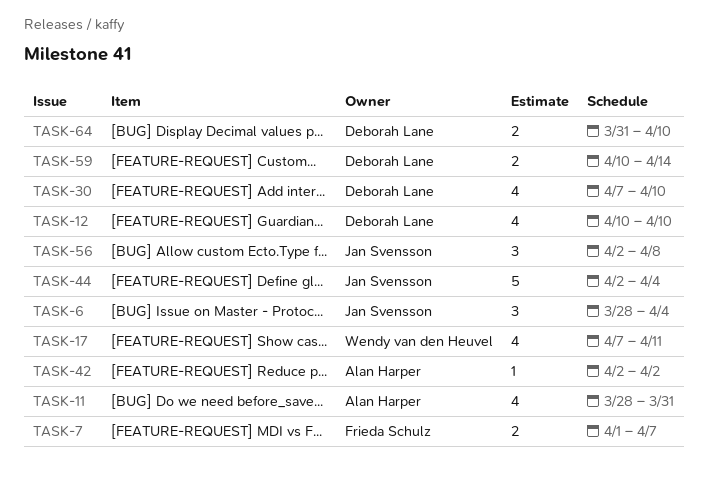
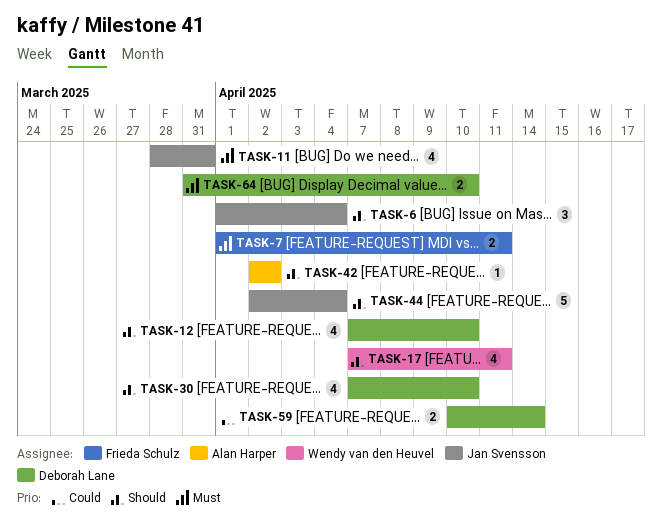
TASK-6, start: Mar 28 -> Apr 1
TASK-7, due: Apr 7 -> Apr 11
TASK-11, owner: Alan Harper -> Jan Svensson
TASK-12, start: Apr 10 -> Apr 7
TASK-56: present -> none

